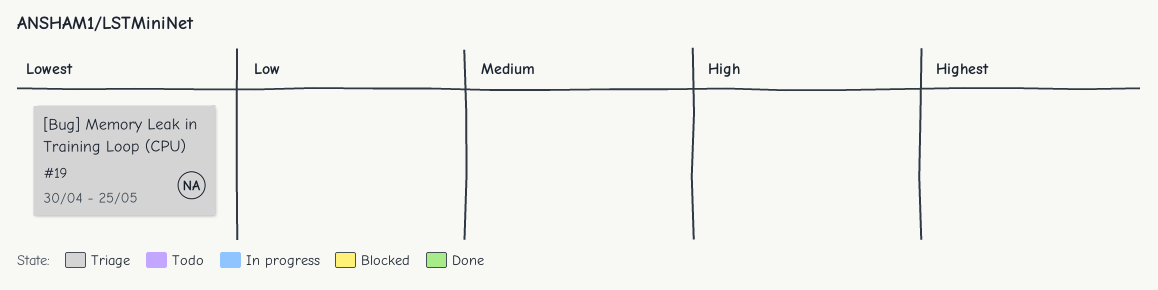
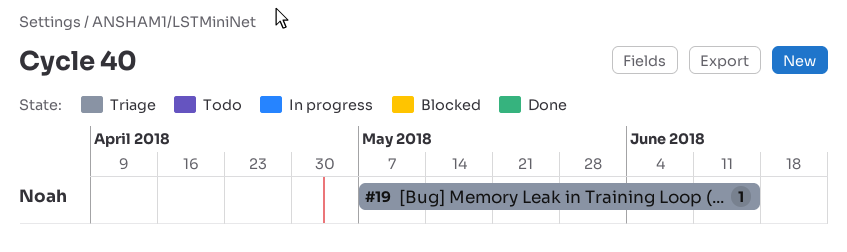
#19, start: Apr 30 -> May 7
#19, due: May 25 -> Jun 15

